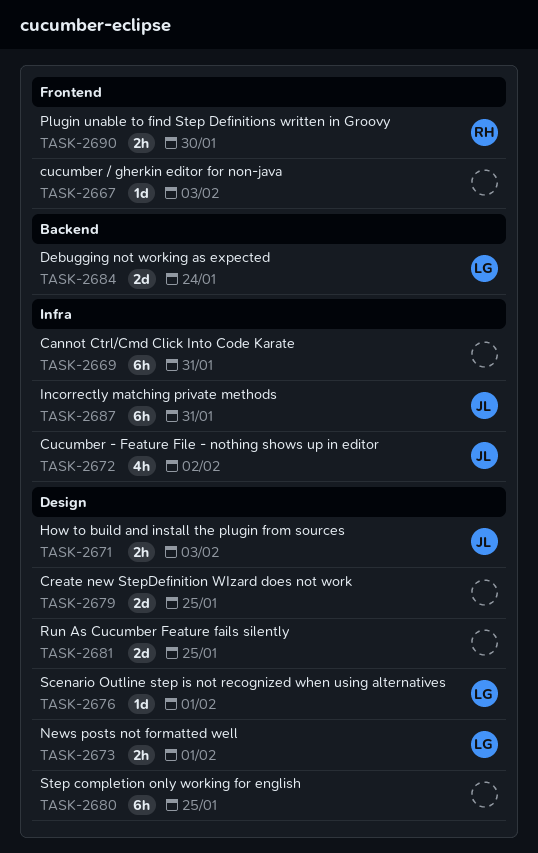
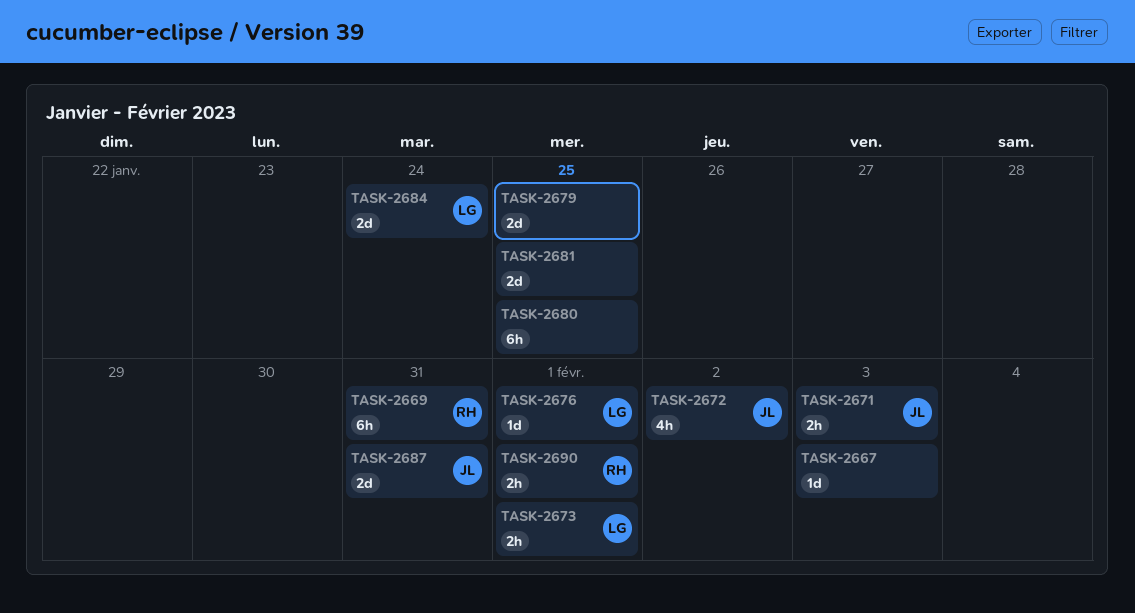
TASK-2669, owner: none -> RH
TASK-2687, estimate: 6h -> 2d
TASK-2690, due: Jan 30 -> Feb 1

